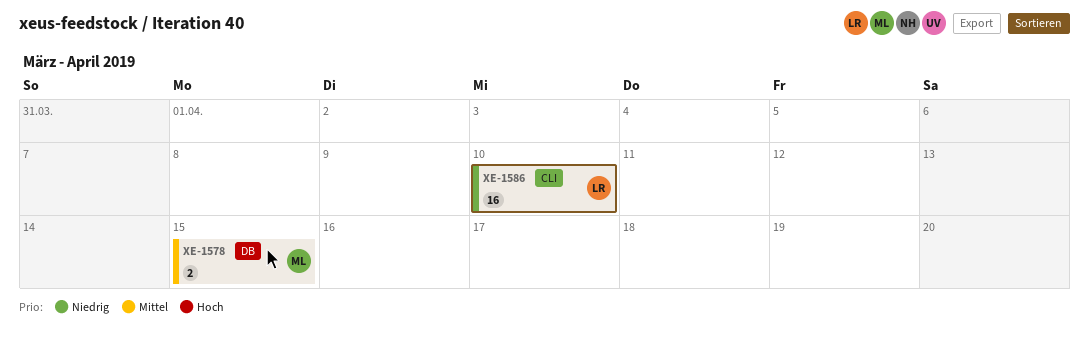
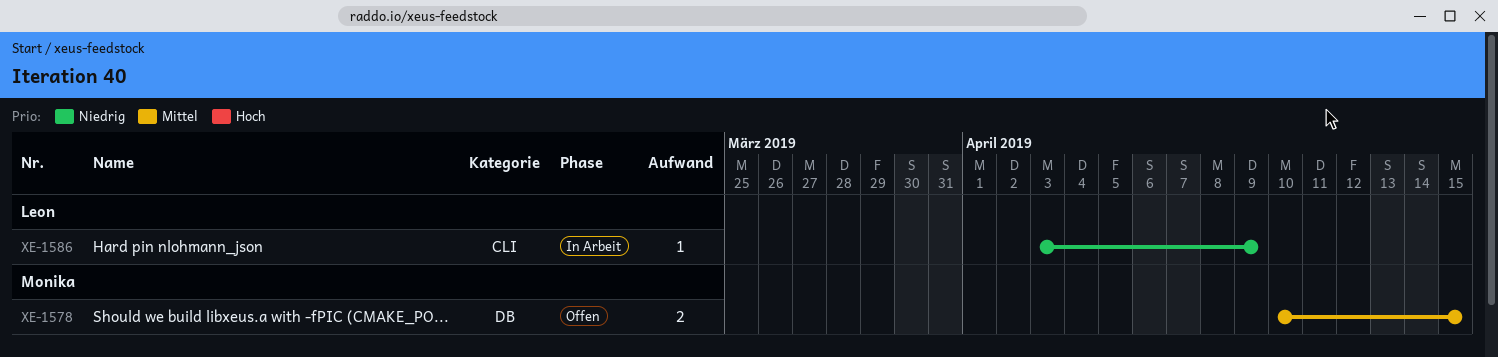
XE-1586, estimate: 16 -> 1
XE-1586, due: Apr 10 -> Apr 9

